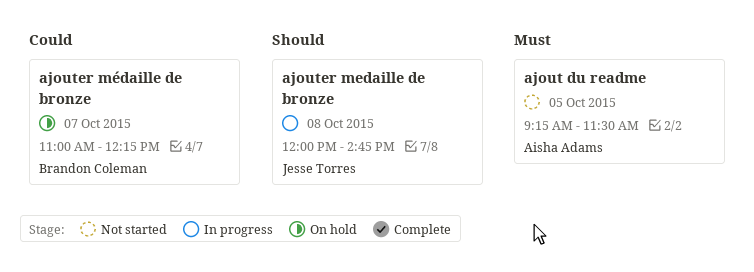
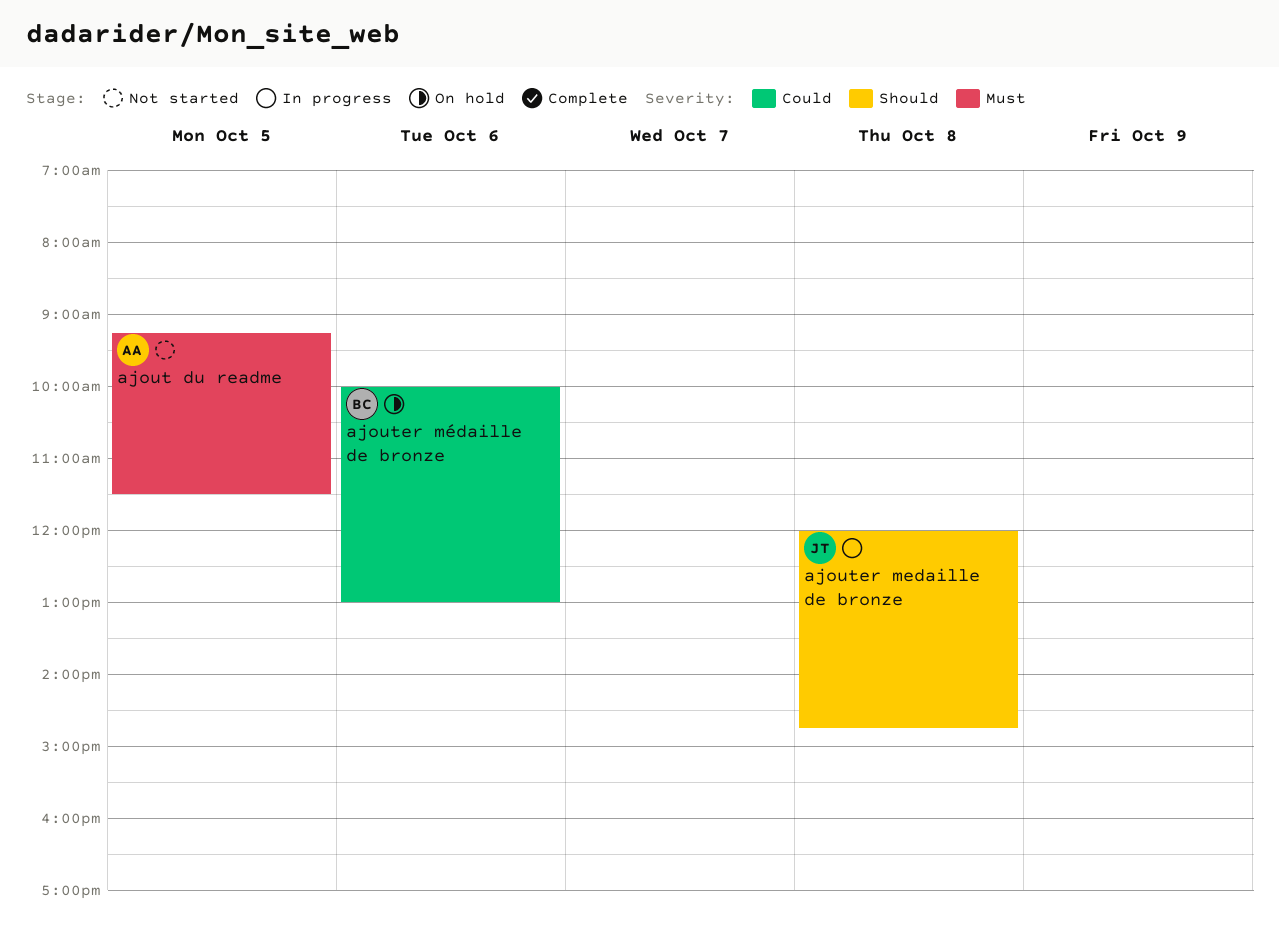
ajouter médaille de bronze, day: Oct 7 -> Oct 6
ajouter médaille de bronze, begins: 11:00 -> 10:00
ajouter médaille de bronze, ends: 12:15 -> 13:00

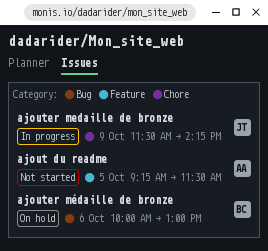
ajouter medaille de bronze, day: Oct 8 -> Oct 9
ajouter medaille de bronze, begins: 12:00 -> 11:30
ajouter medaille de bronze, ends: 14:45 -> 14:15

